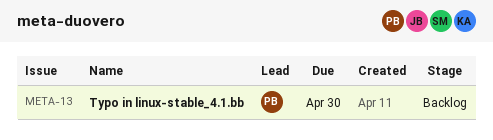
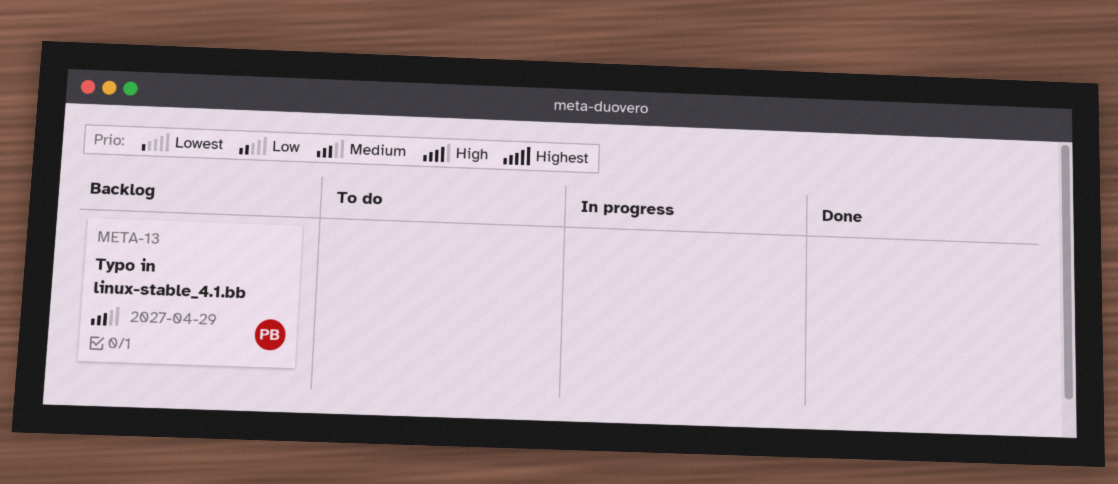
META-13, due: Apr 30 -> Apr 29

